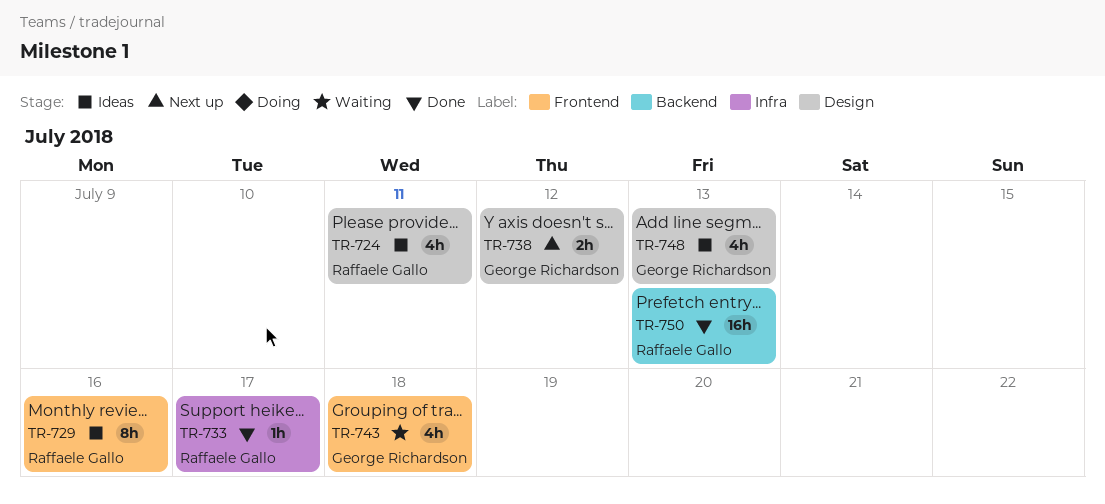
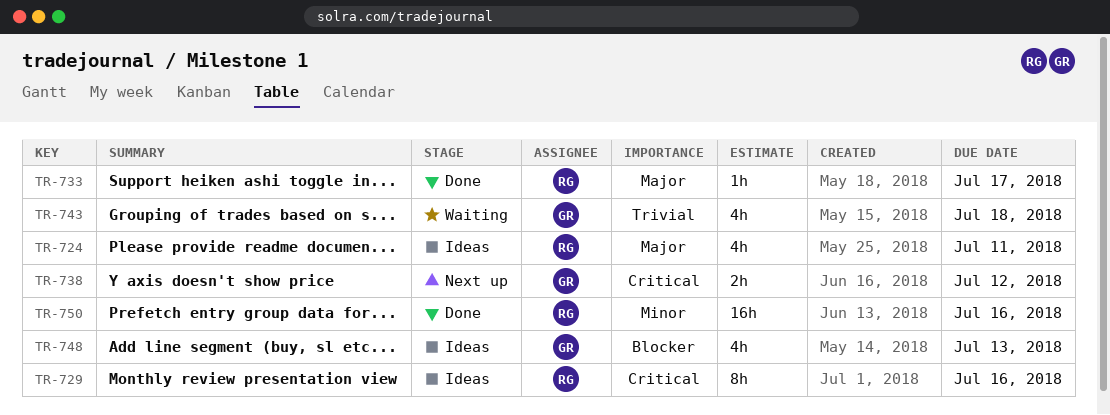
TR-750, due: Jul 13 -> Jul 16

